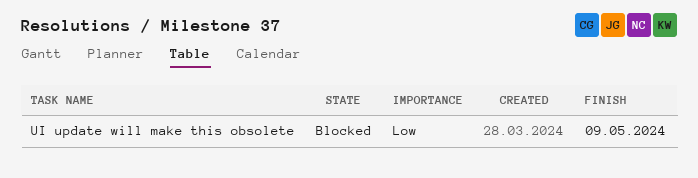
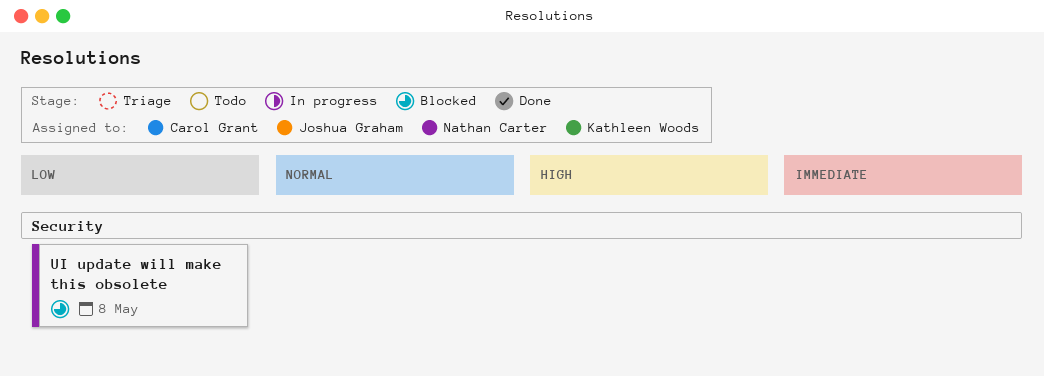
UI update will make this obsolete, due: May 9 -> May 8

